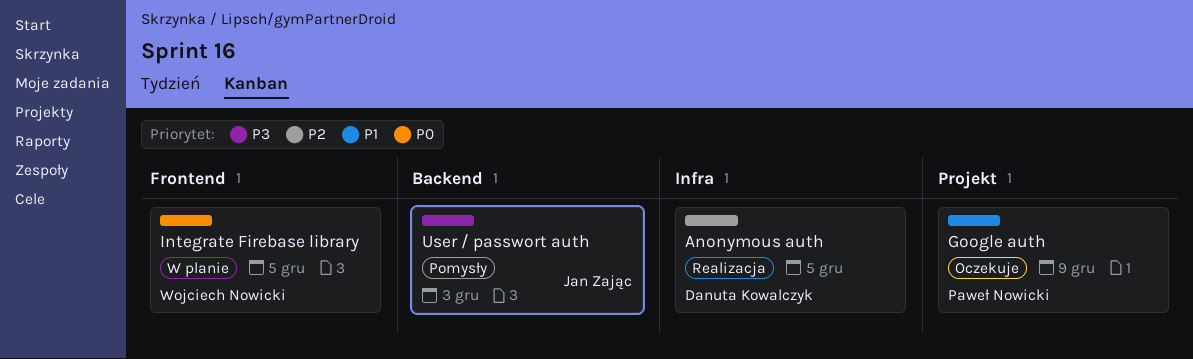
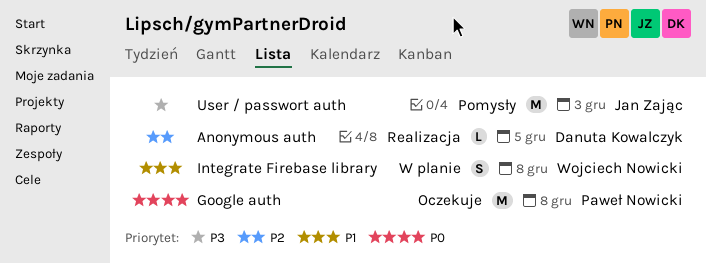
Google auth, priority: P1 -> P0
Google auth, due: Dec 9 -> Dec 8
Integrate Firebase library, priority: P0 -> P1
Integrate Firebase library, due: Dec 5 -> Dec 8

